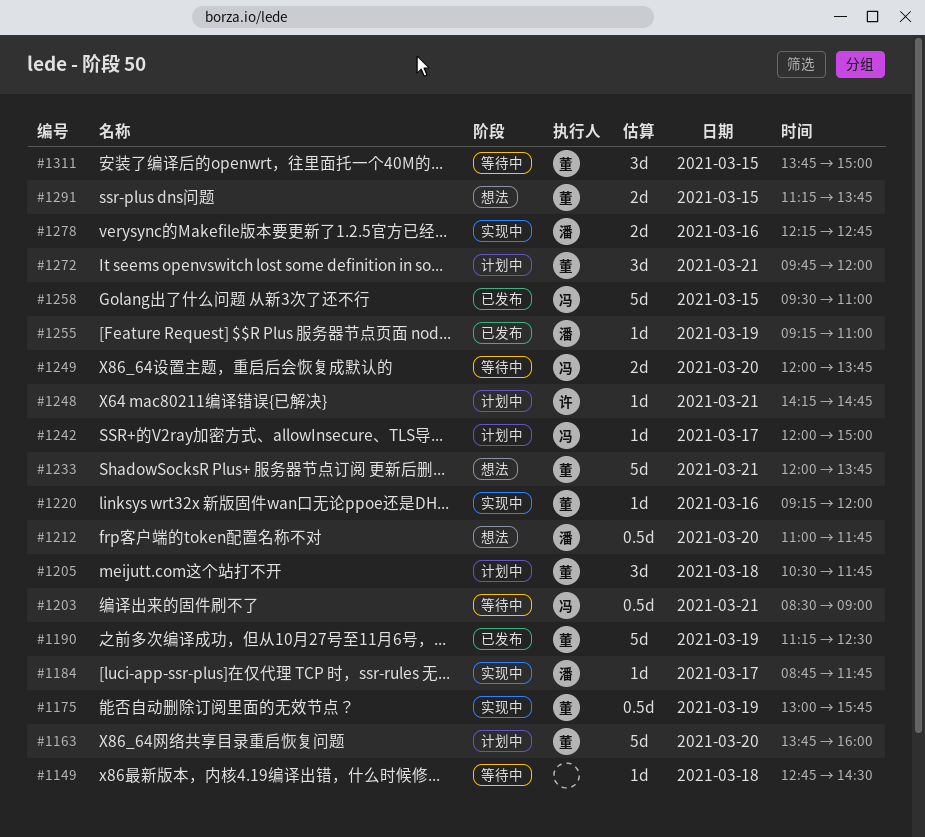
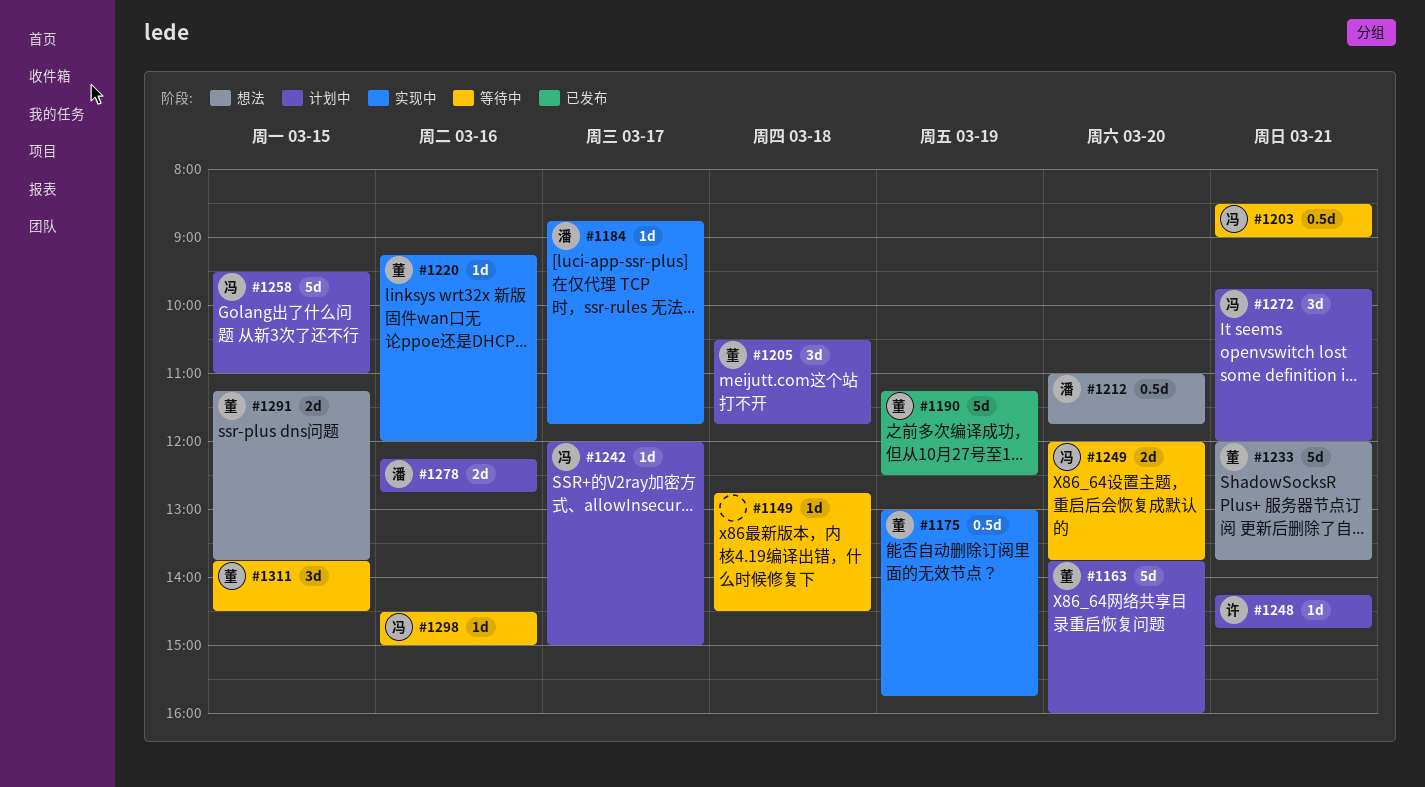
#1255: present -> none
#1258, status: 已发布 -> 计划中
#1272, owner: 董 -> 冯
#1278, status: 实现中 -> 计划中
#1298: none -> present
#1311, ends: 15:00 -> 14:30

